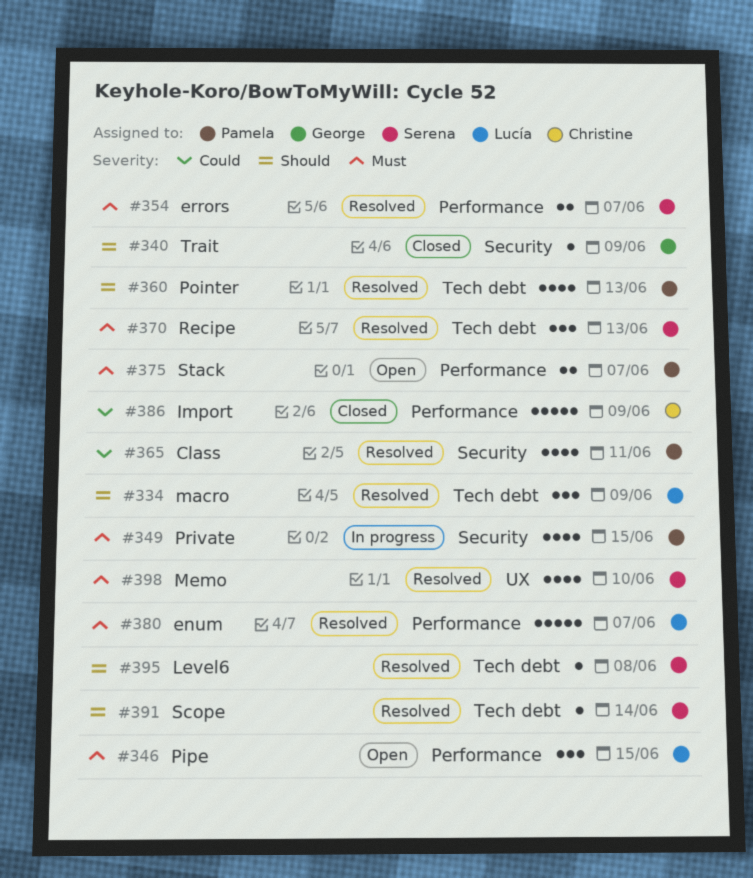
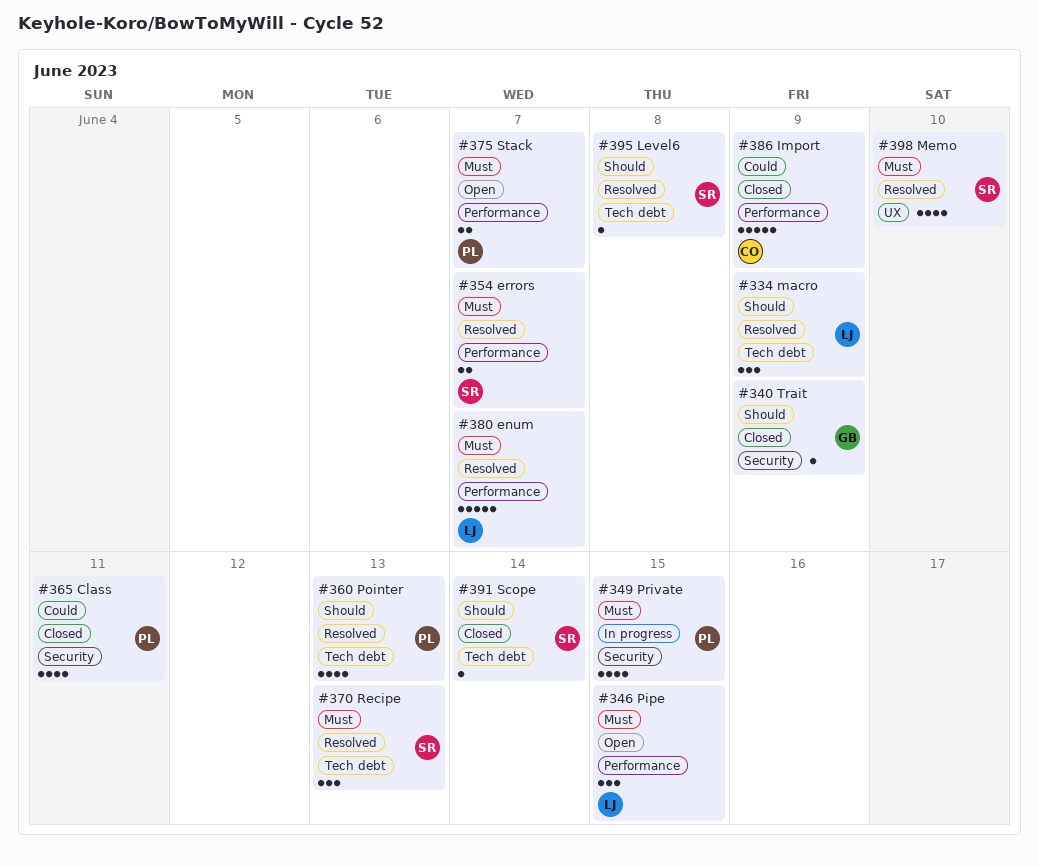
#365, status: Resolved -> Closed
#391, status: Resolved -> Closed

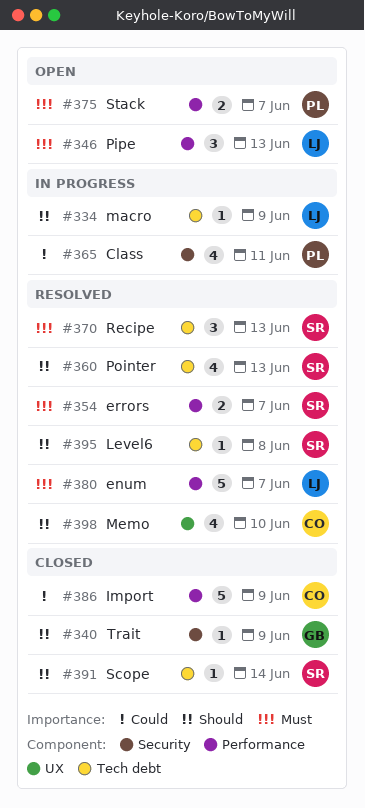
#334, status: Resolved -> In progress
#334, estimate: 3 -> 1
#346, due: Jun 15 -> Jun 13
#349: present -> none
#360, owner: PL -> SR
#365, status: Closed -> In progress
#398, owner: SR -> CO
#398, priority: Must -> Should

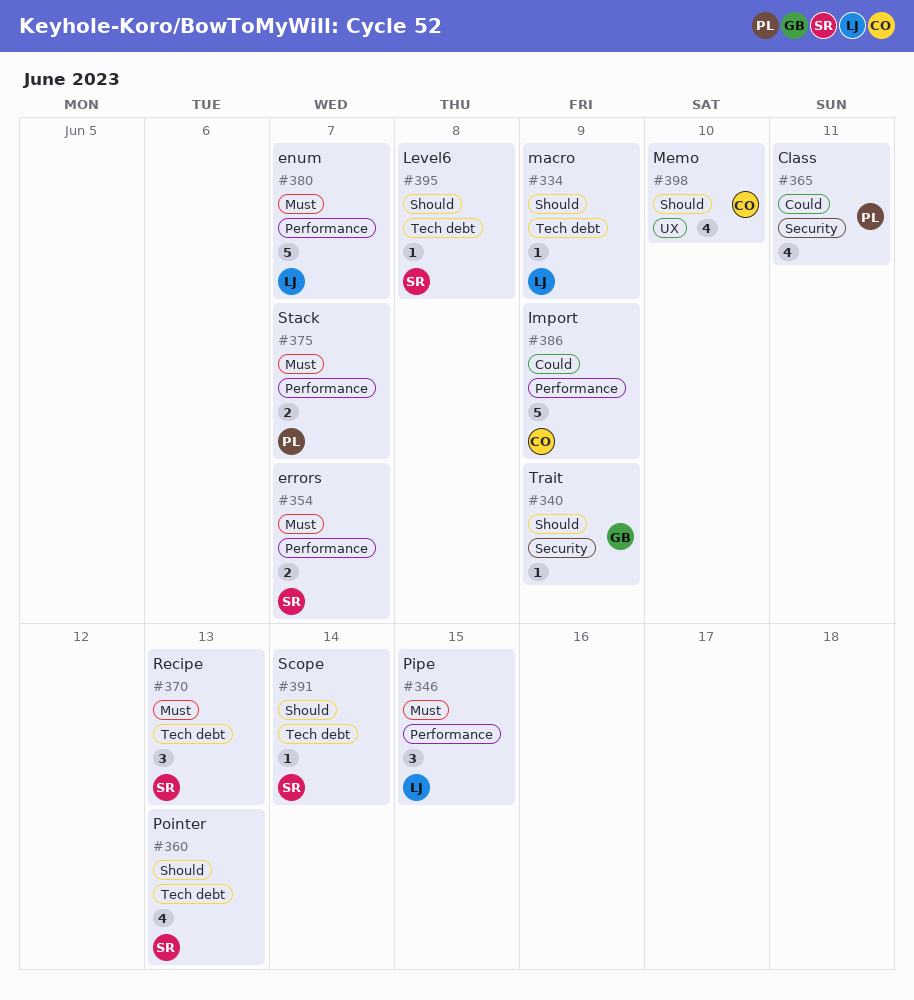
#346, due: Jun 13 -> Jun 15

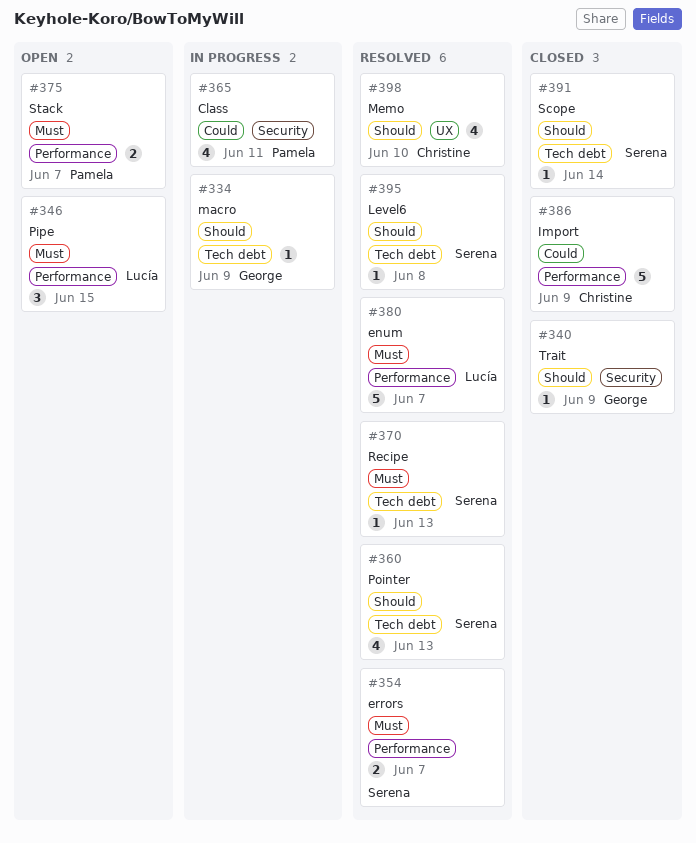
#334, owner: Lucía -> George
#370, estimate: 3 -> 1

